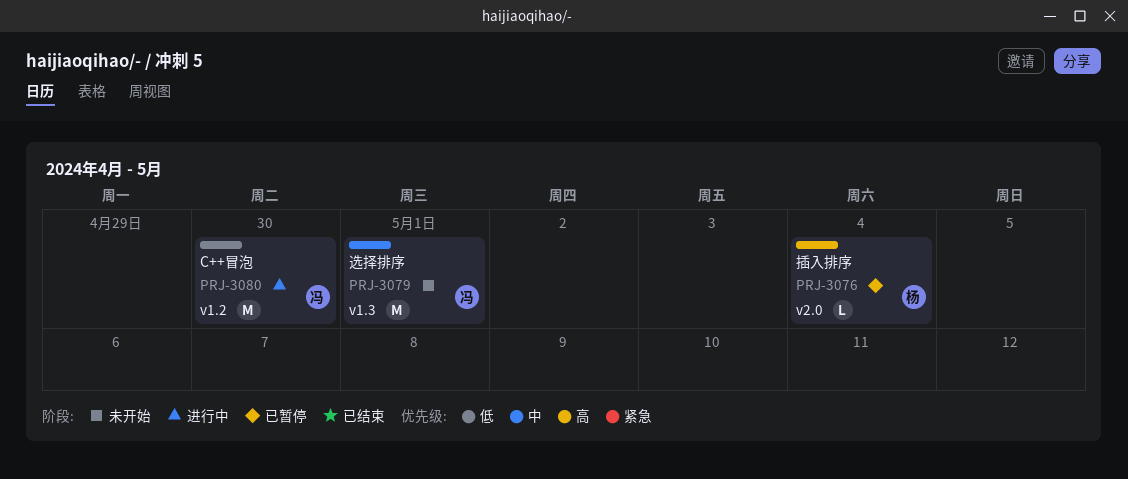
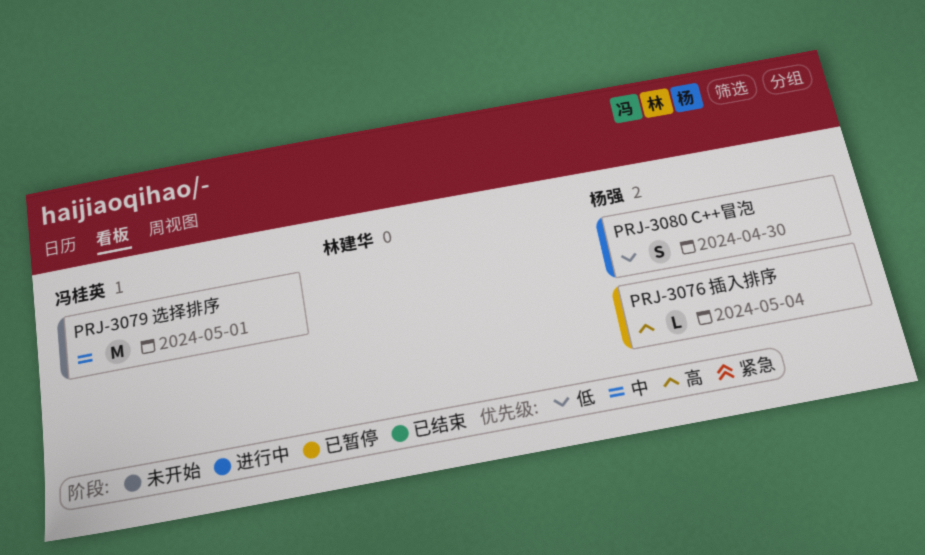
PRJ-3080, owner: 冯桂英 -> 杨强
PRJ-3080, estimate: M -> S

